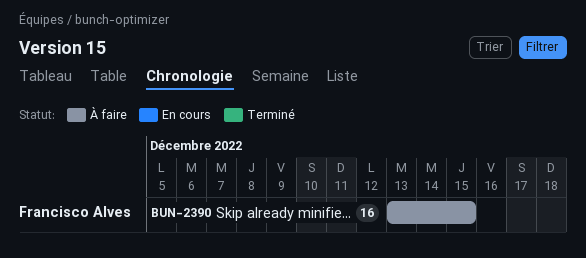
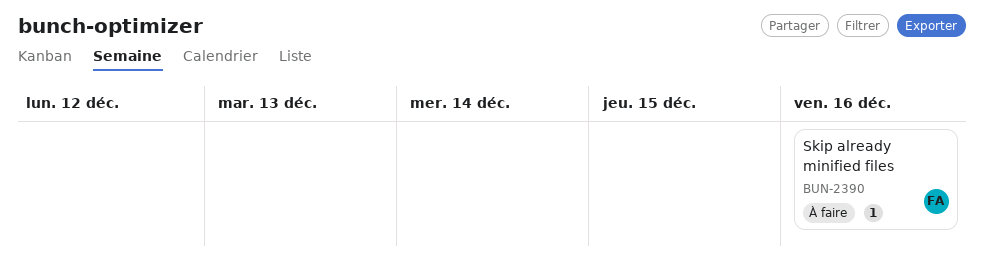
BUN-2390, estimate: 16 -> 1
BUN-2390, due: Dec 15 -> Dec 16

